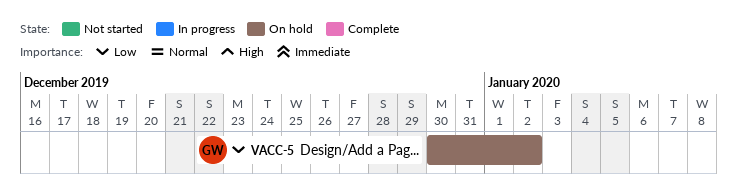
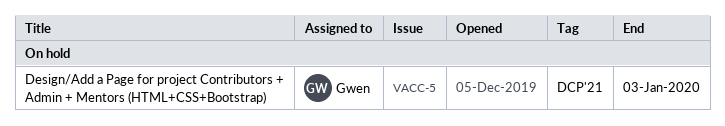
VACC-5, due: Jan 2 -> Jan 3

